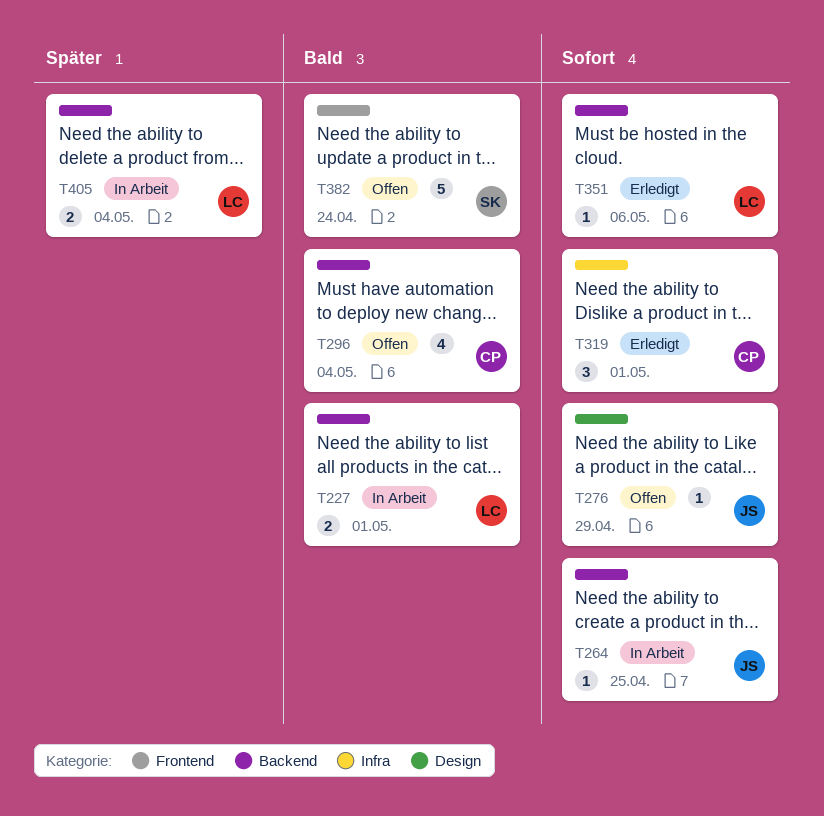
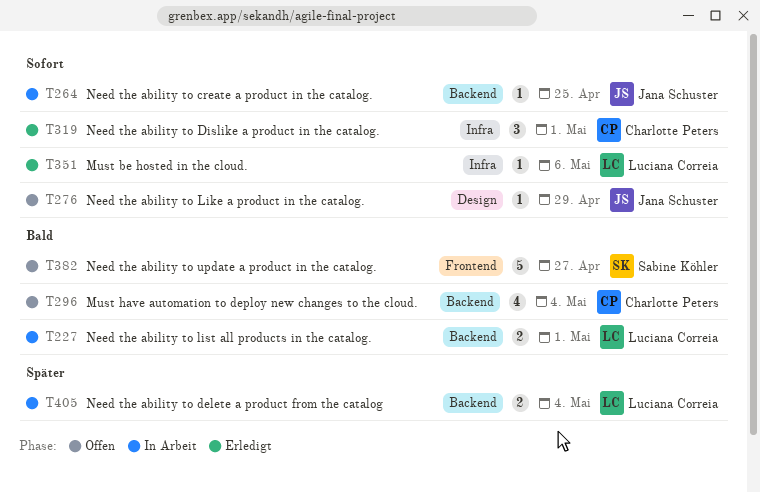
T351, label: Backend -> Infra
T382, due: Apr 24 -> Apr 27

